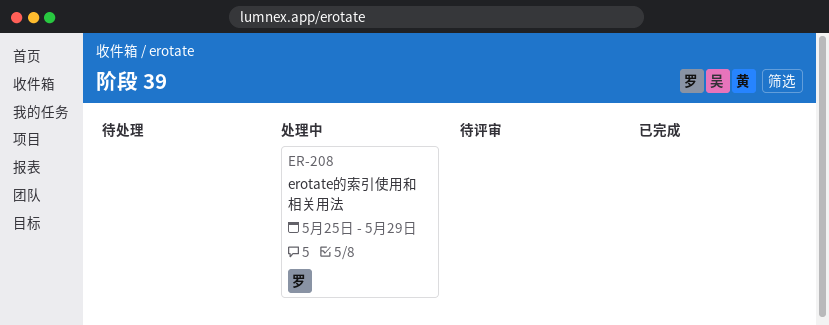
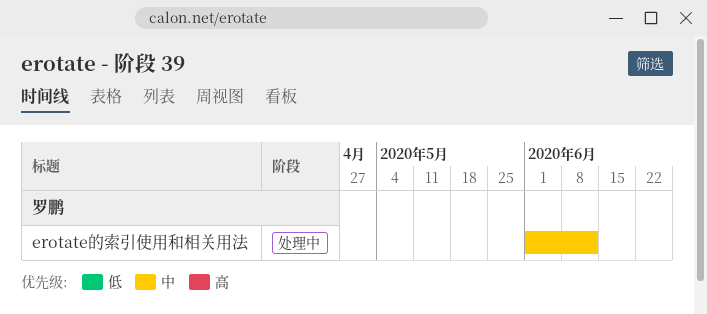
erotate的索引使用和相关用法, start: May 25 -> Jun 1
erotate的索引使用和相关用法, due: May 29 -> Jun 12

